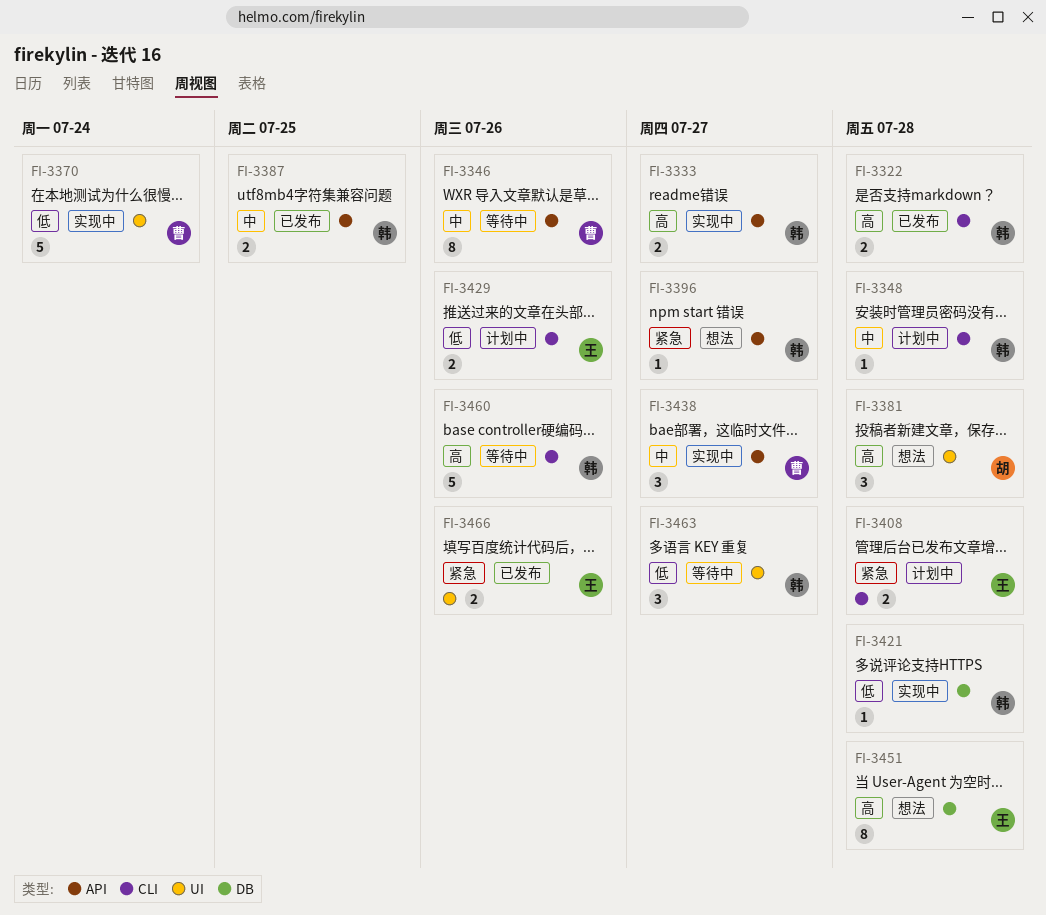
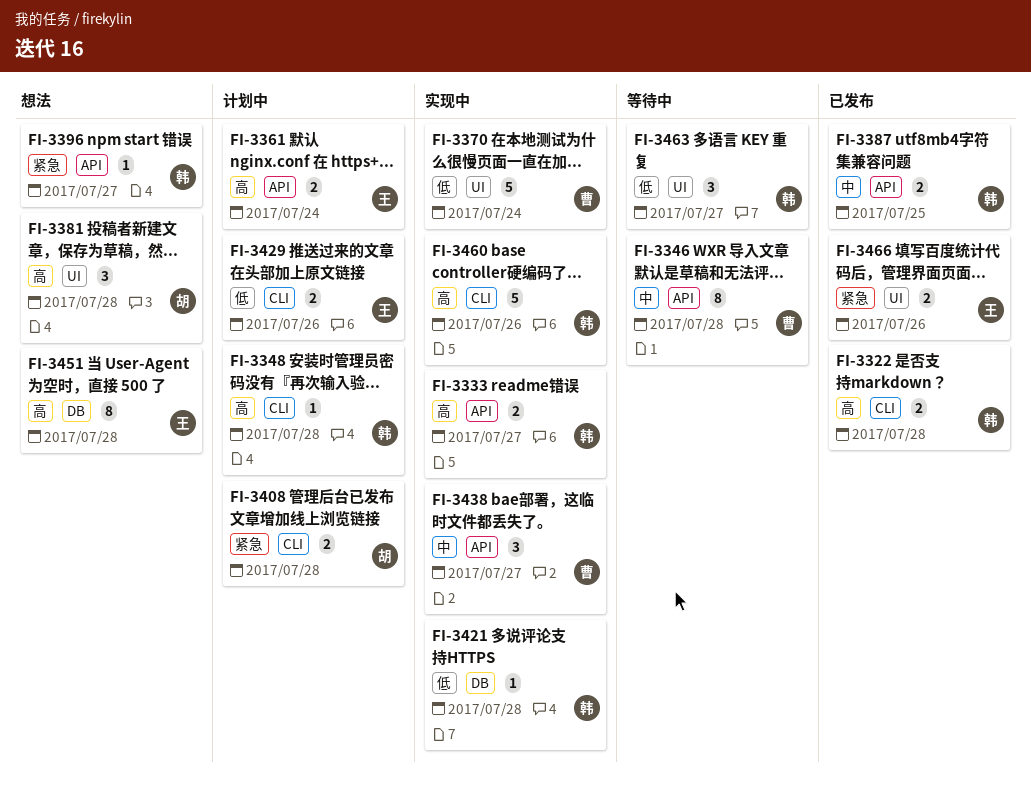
FI-3346, due: Jul 26 -> Jul 28
FI-3348, priority: 中 -> 高
FI-3361: none -> present
FI-3408, owner: 王 -> 胡
FI-3460, status: 等待中 -> 实现中

